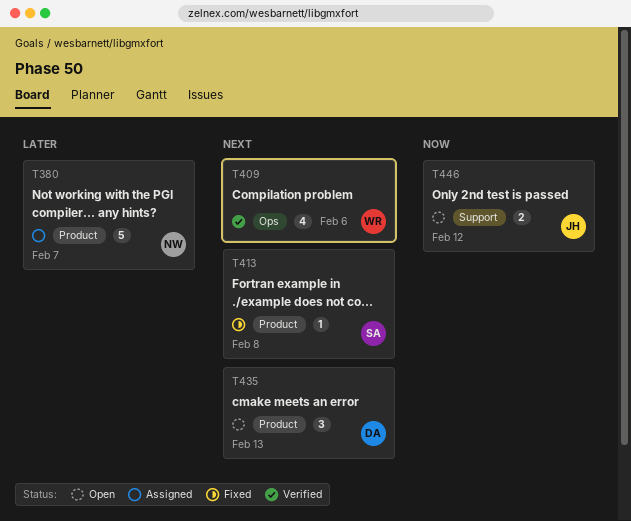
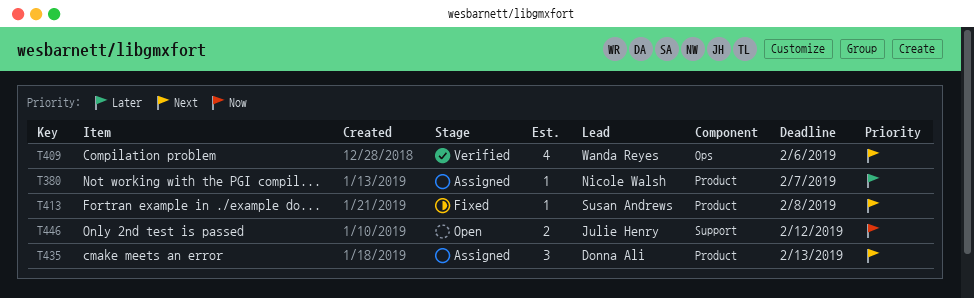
T380, estimate: 5 -> 1
T435, status: Open -> Assigned

